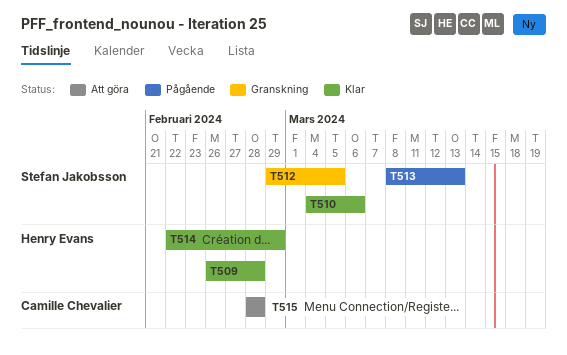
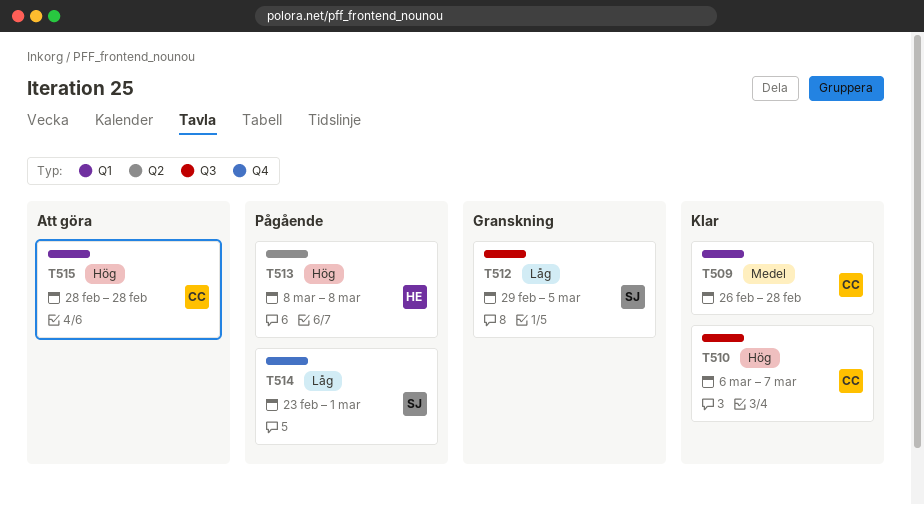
T509, owner: Henry Evans -> Camille Chevalier
T510, owner: Stefan Jakobsson -> Camille Chevalier
T510, start: Mar 4 -> Mar 6
T510, due: Mar 6 -> Mar 7
T513, owner: Stefan Jakobsson -> Henry Evans
T513, due: Mar 13 -> Mar 8
T514, status: Klar -> Pågående
T514, owner: Henry Evans -> Stefan Jakobsson
T514, start: Feb 22 -> Feb 23
T514, due: Feb 29 -> Mar 1

